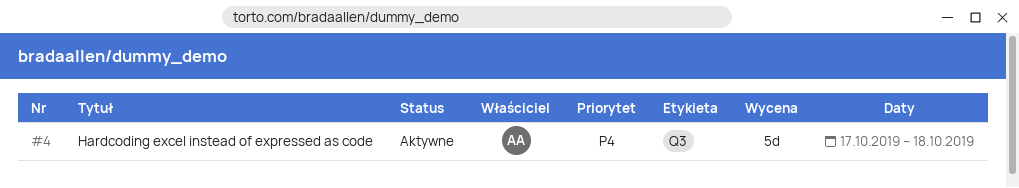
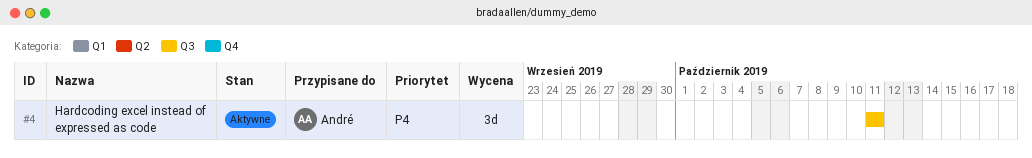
#4, estimate: 5d -> 3d
#4, start: Oct 17 -> Oct 11
#4, due: Oct 18 -> Oct 11

